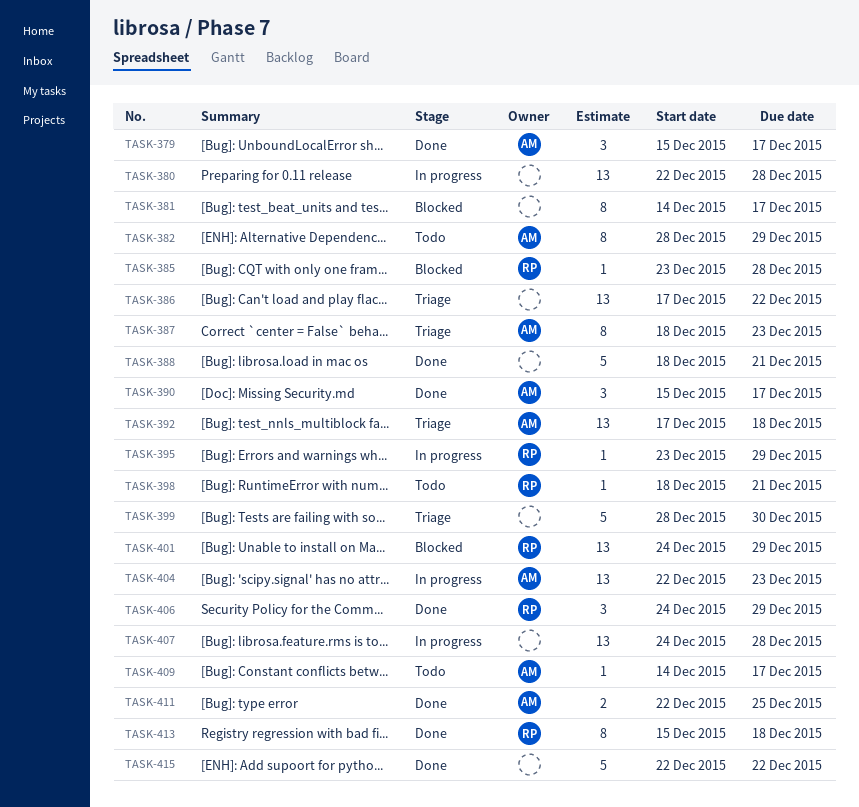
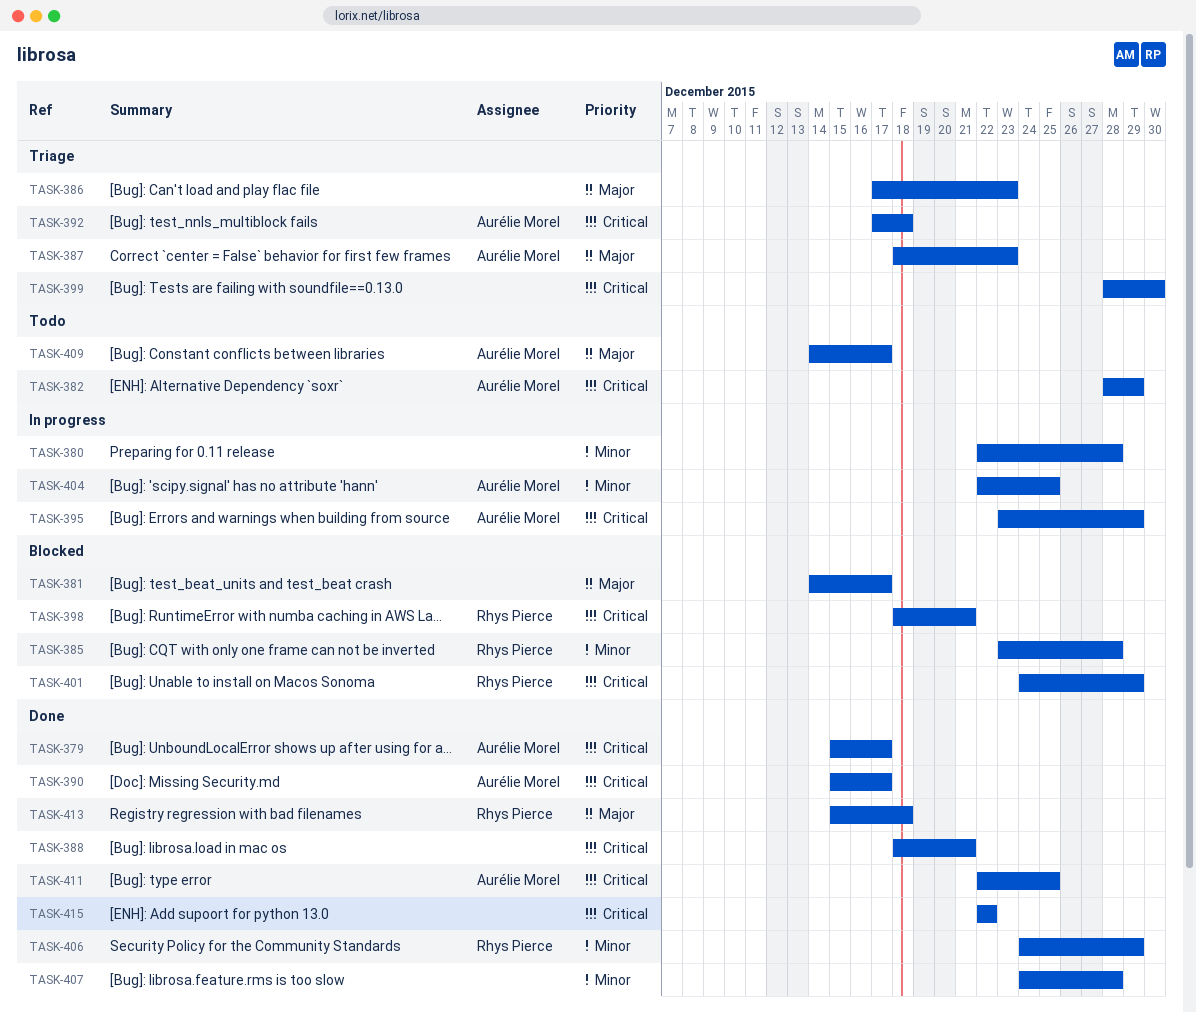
TASK-386, due: Dec 22 -> Dec 23
TASK-395, owner: Rhys Pierce -> Aurélie Morel
TASK-398, status: Todo -> Blocked
TASK-404, due: Dec 23 -> Dec 25
TASK-407, status: In progress -> Done

